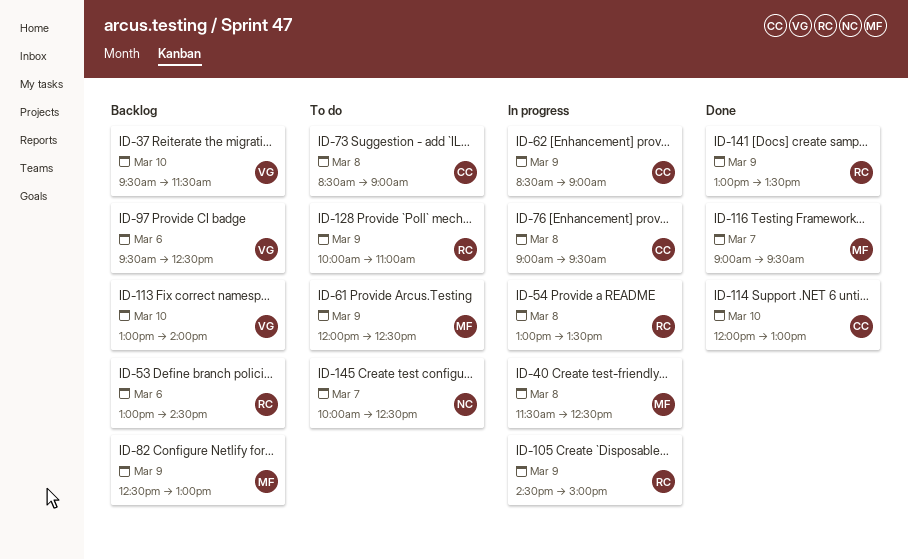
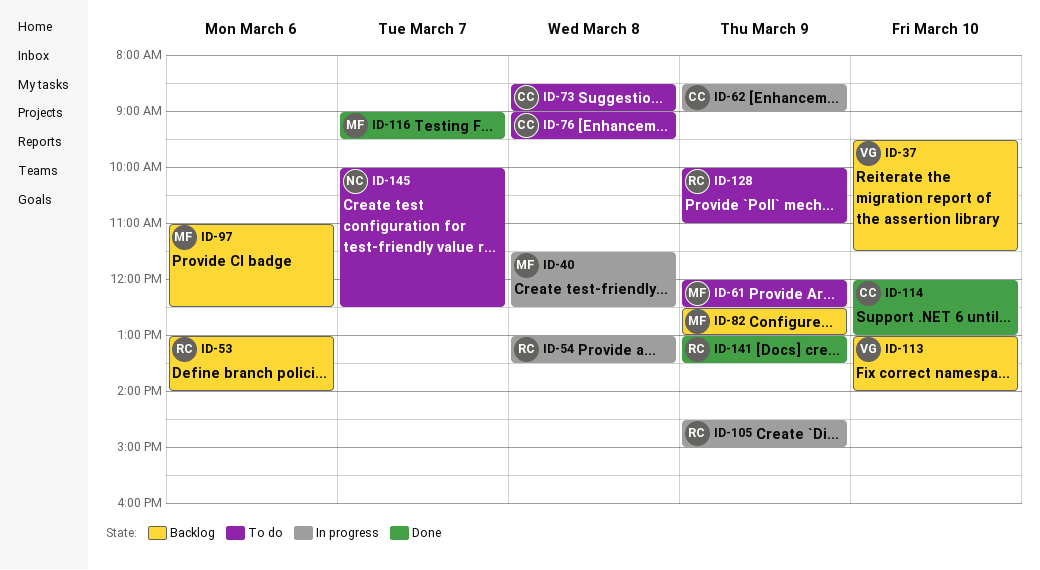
ID-53, ends: 14:30 -> 14:00
ID-76, status: In progress -> To do
ID-97, owner: VG -> MF
ID-97, begins: 09:30 -> 11:00

